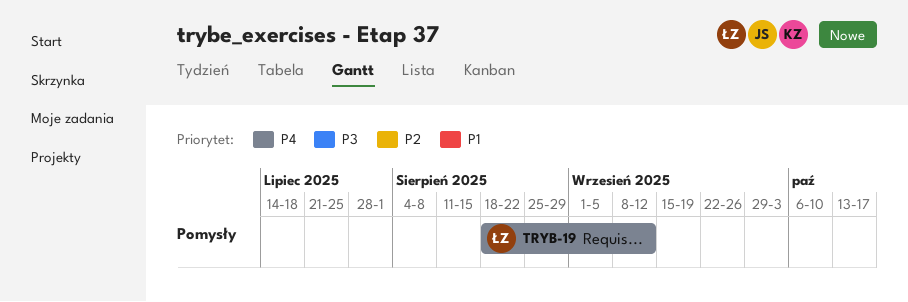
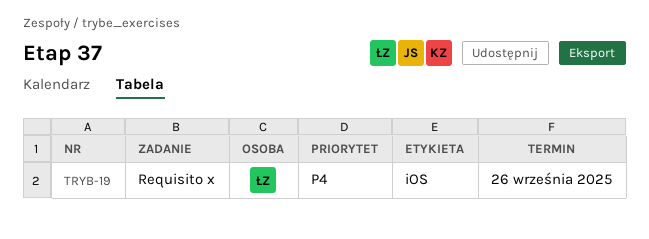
TRYB-19, due: Sep 12 -> Sep 26

